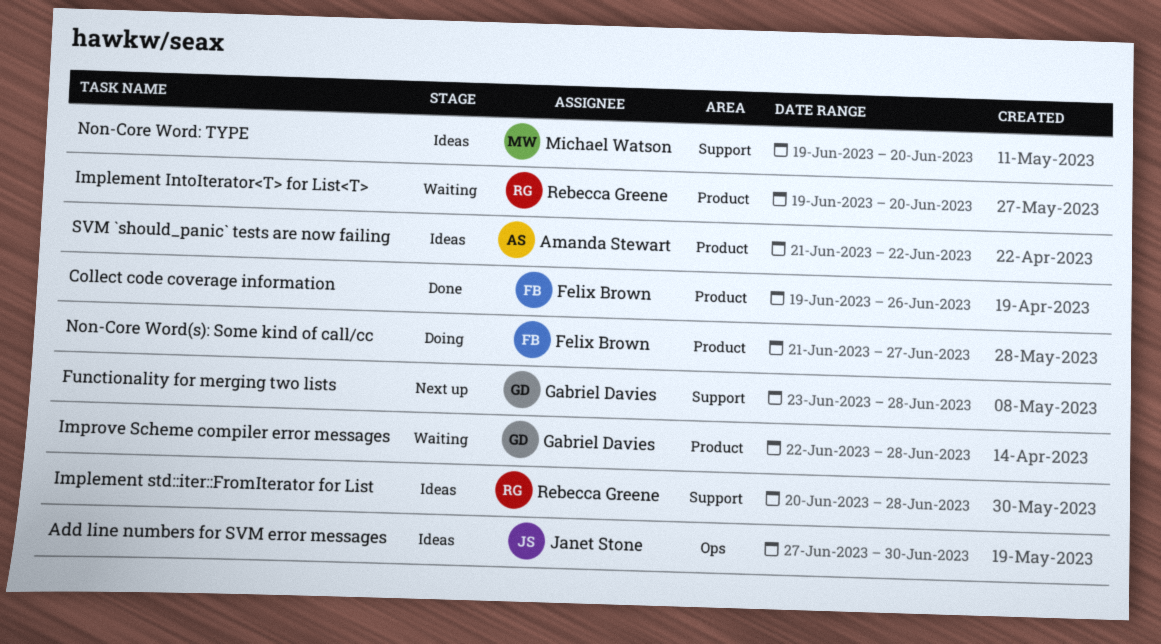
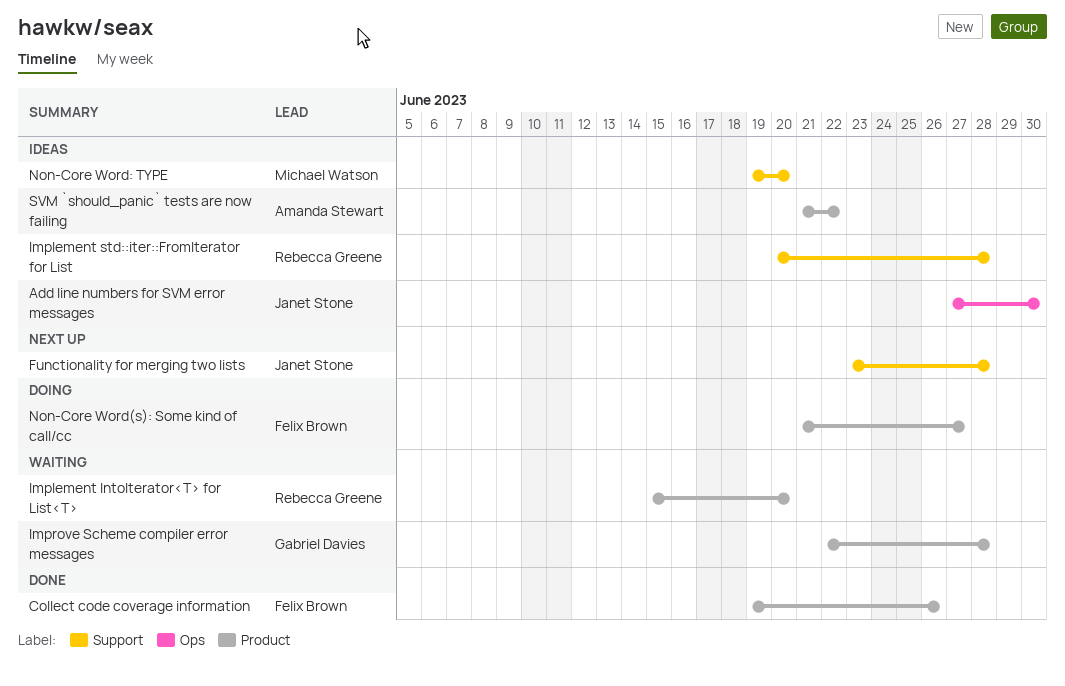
Functionality for merging two lists, owner: Gabriel Davies -> Janet Stone
Implement IntoIterator<T> for List<T>, start: Jun 19 -> Jun 15

